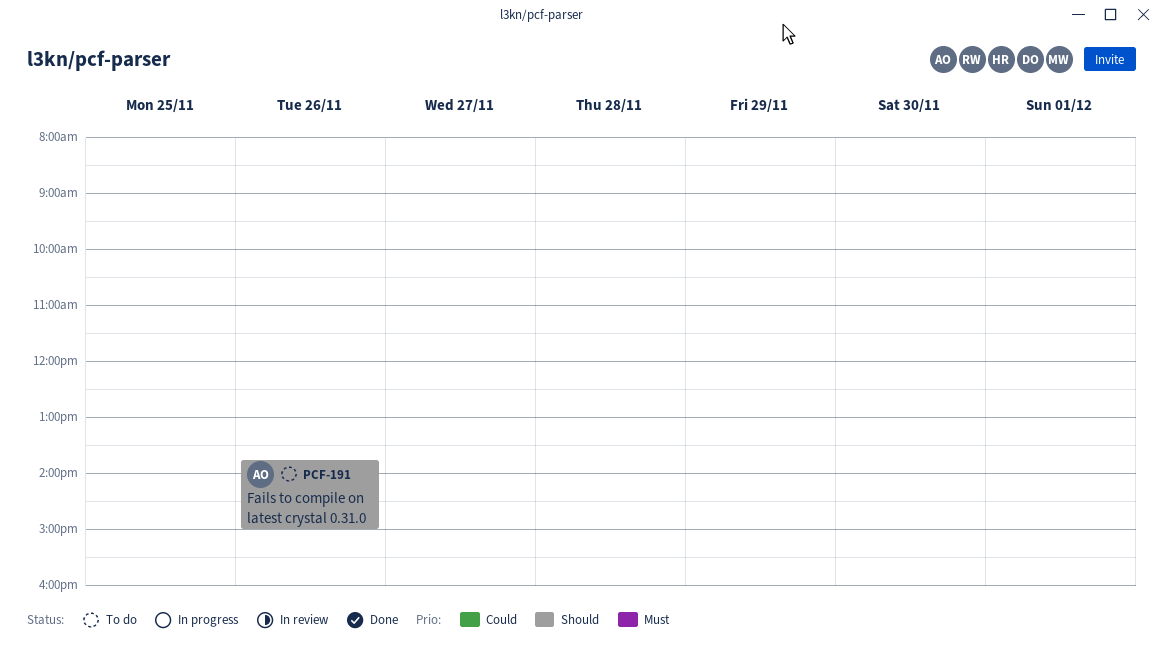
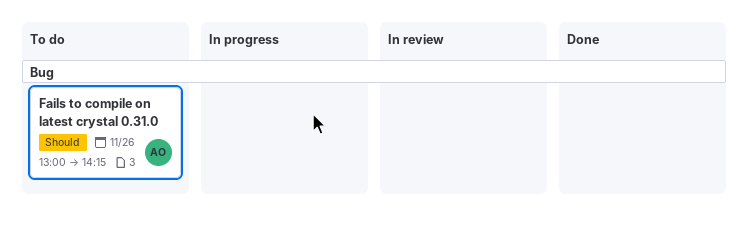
Fails to compile on latest crystal 0.31.0, begins: 13:45 -> 13:00
Fails to compile on latest crystal 0.31.0, ends: 15:00 -> 14:15

